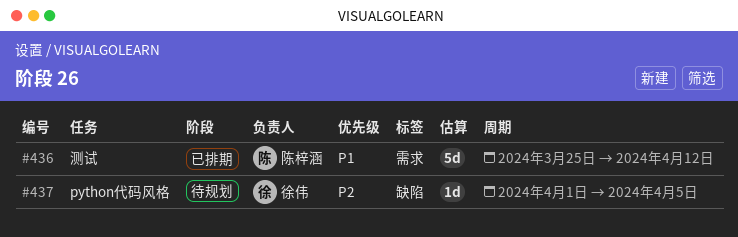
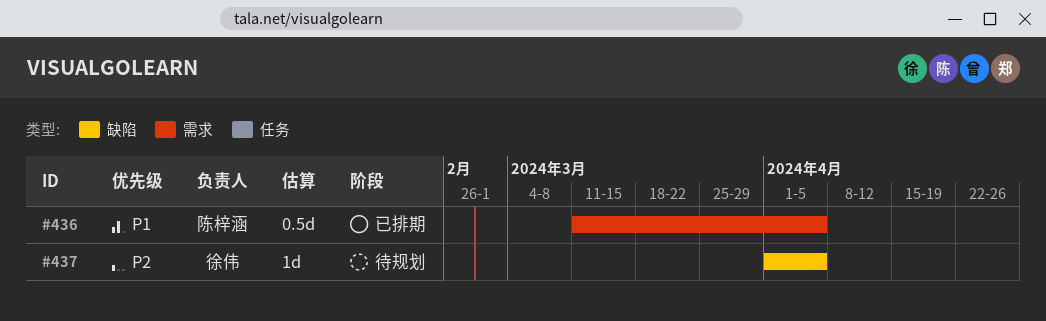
#436, estimate: 5d -> 0.5d
#436, start: Mar 25 -> Mar 11
#436, due: Apr 12 -> Apr 5

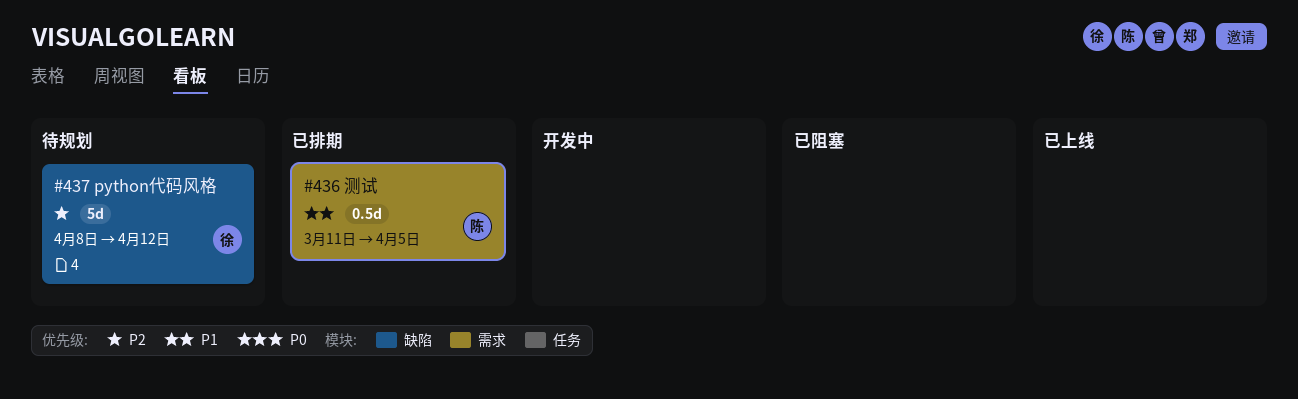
#437, estimate: 1d -> 5d
#437, start: Apr 1 -> Apr 8
#437, due: Apr 5 -> Apr 12

